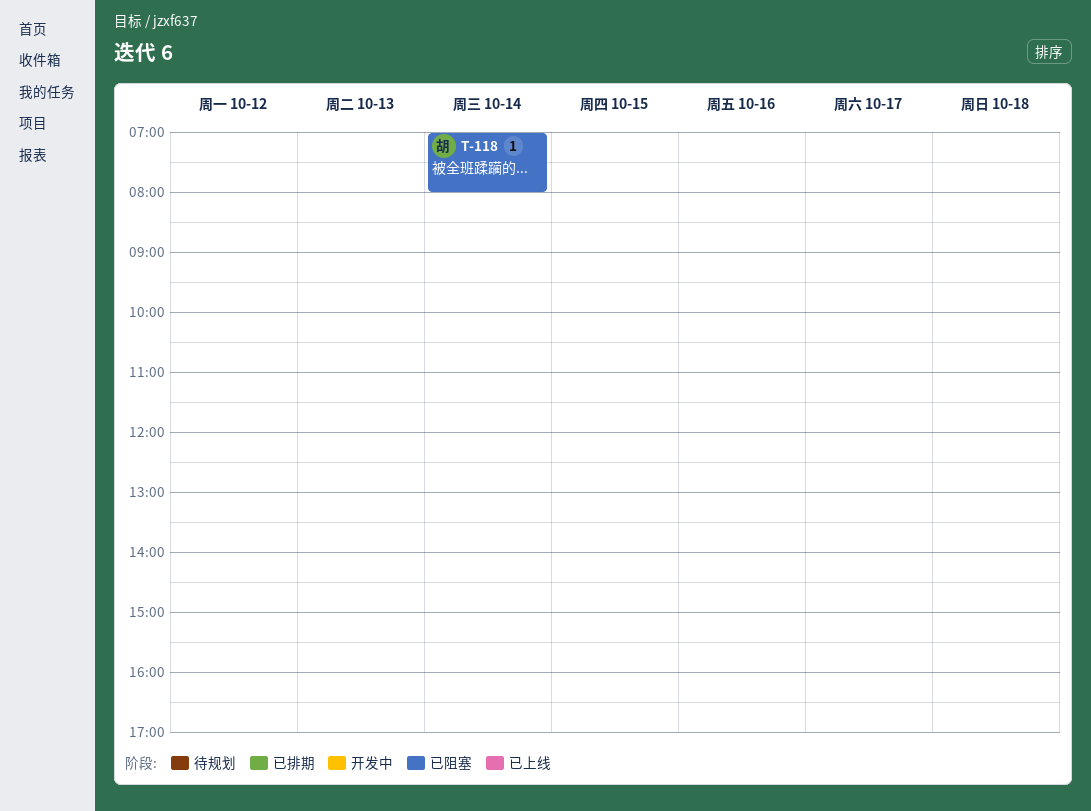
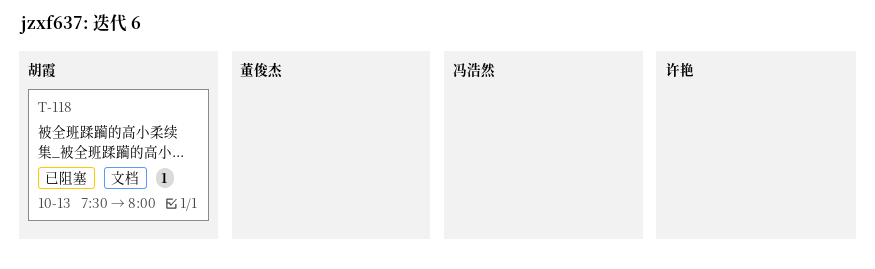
T-118, day: Oct 14 -> Oct 13
T-118, begins: 07:00 -> 07:30

